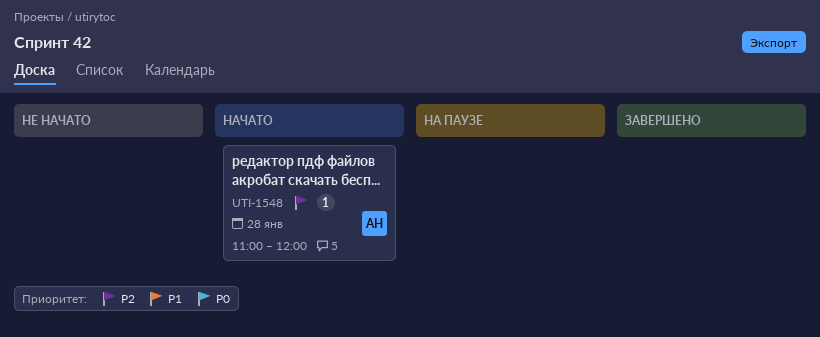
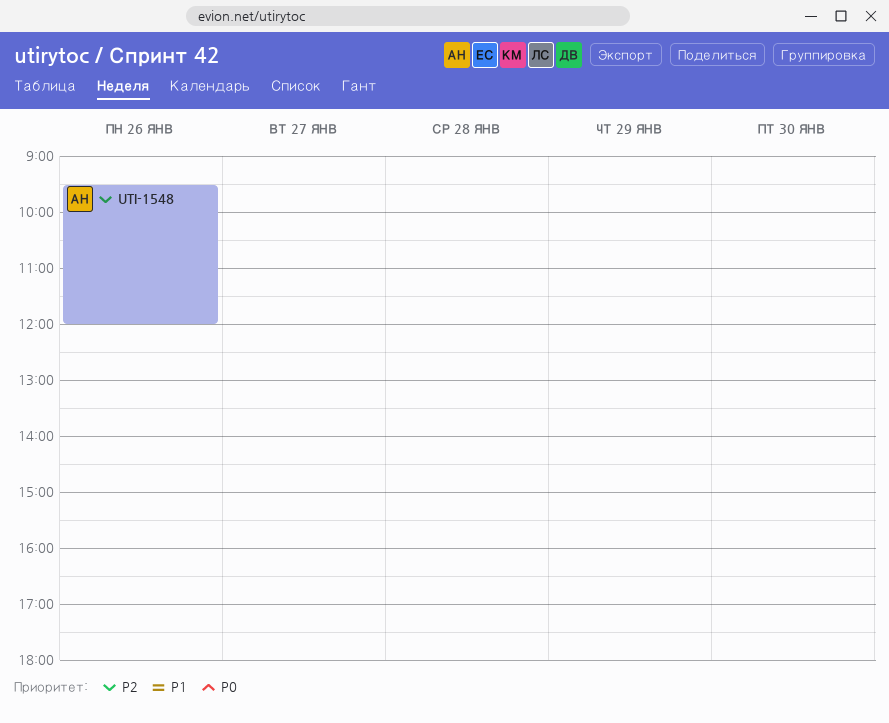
UTI-1548, day: Jan 28 -> Jan 26
UTI-1548, begins: 11:00 -> 09:30

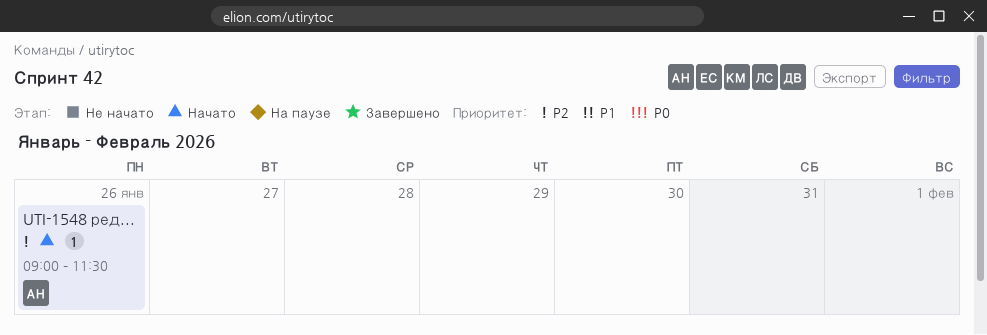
UTI-1548, begins: 09:30 -> 09:00
UTI-1548, ends: 12:00 -> 11:30

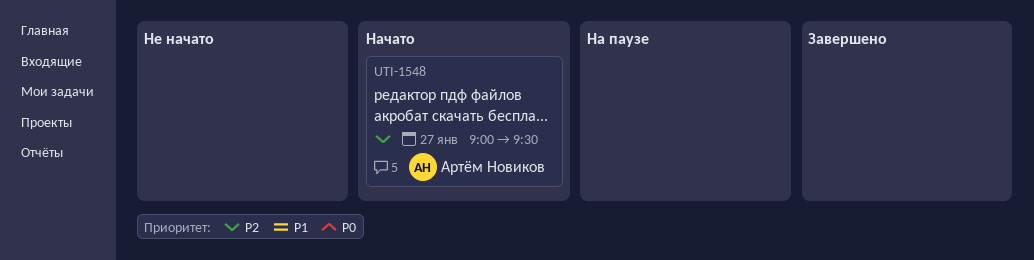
UTI-1548, day: Jan 26 -> Jan 27
UTI-1548, ends: 11:30 -> 09:30

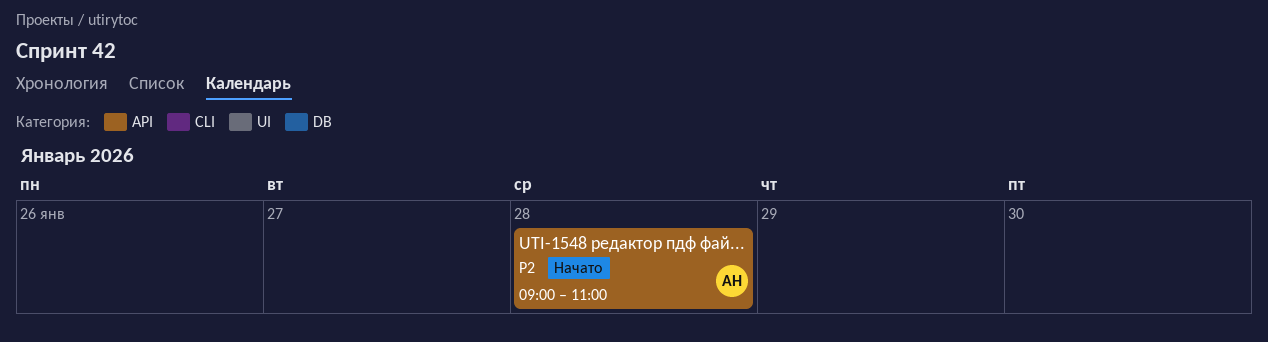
UTI-1548, day: Jan 27 -> Jan 28
UTI-1548, ends: 09:30 -> 11:00

